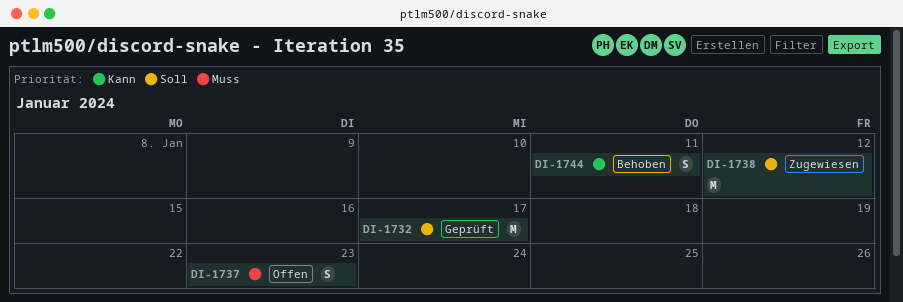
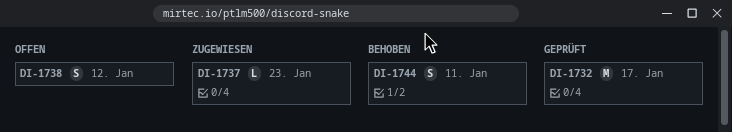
DI-1737, status: Offen -> Zugewiesen
DI-1737, estimate: S -> L
DI-1738, status: Zugewiesen -> Offen
DI-1738, estimate: M -> S

